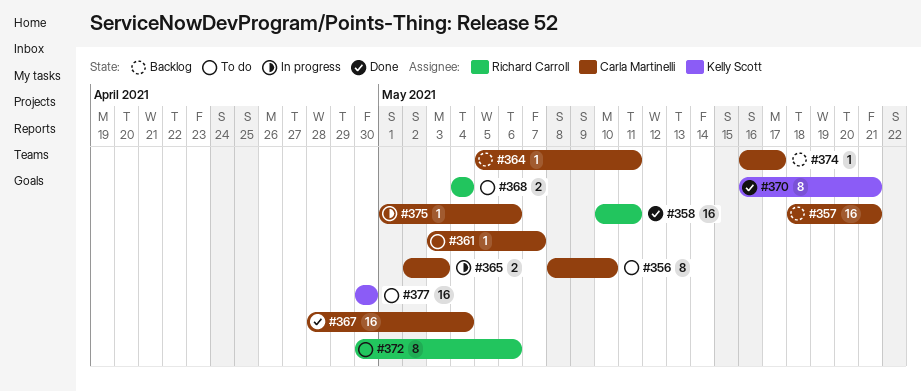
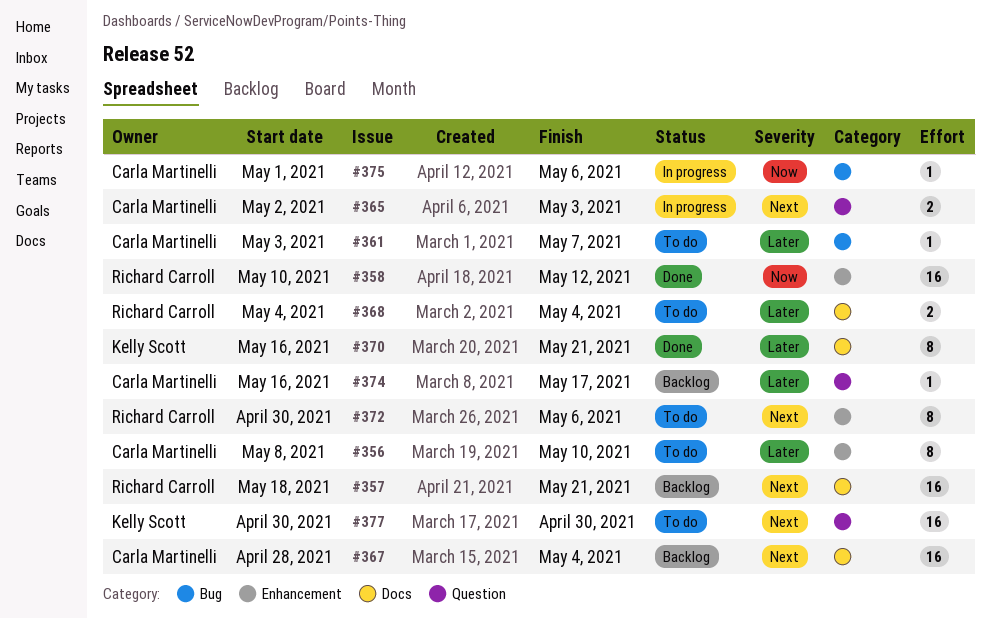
#357, owner: Carla Martinelli -> Richard Carroll
#358, due: May 11 -> May 12
#364: present -> none
#367, status: Done -> Backlog

